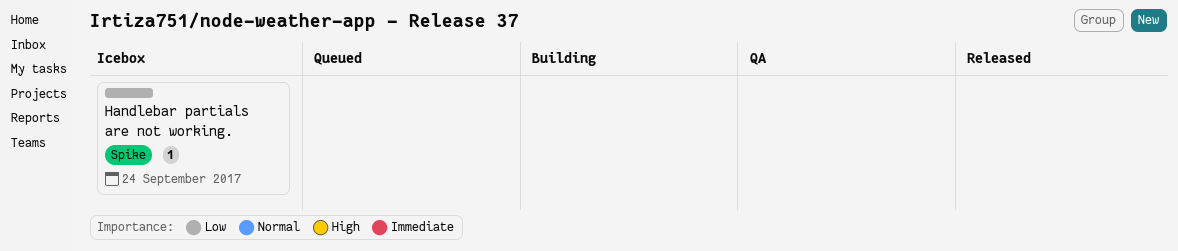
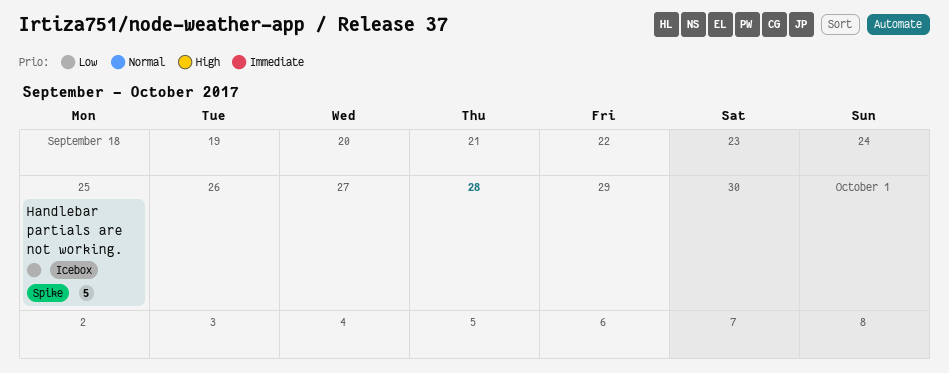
Handlebar partials are not working., estimate: 1 -> 5
Handlebar partials are not working., due: Sep 24 -> Sep 25

